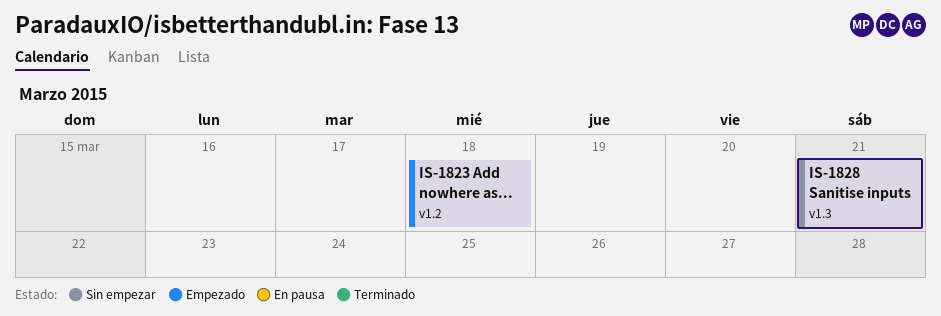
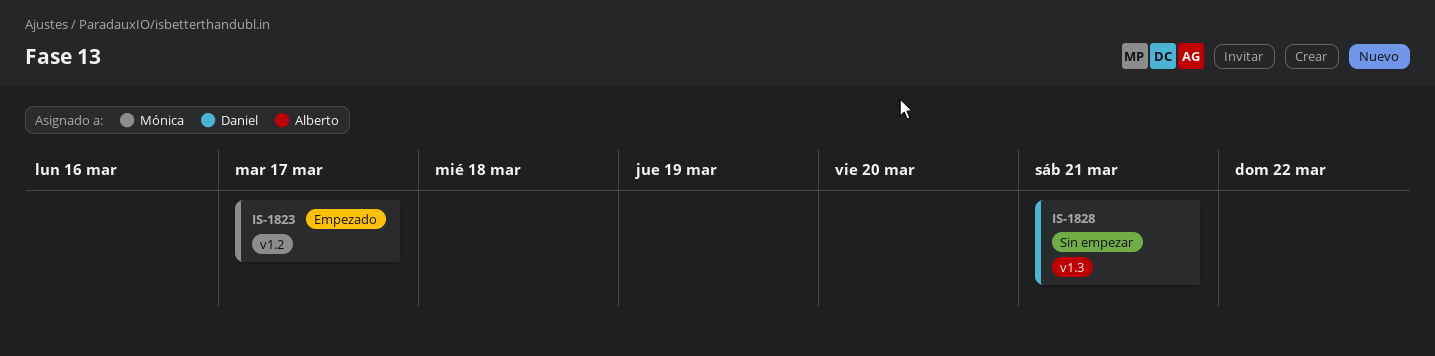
IS-1823, due: Mar 18 -> Mar 17

